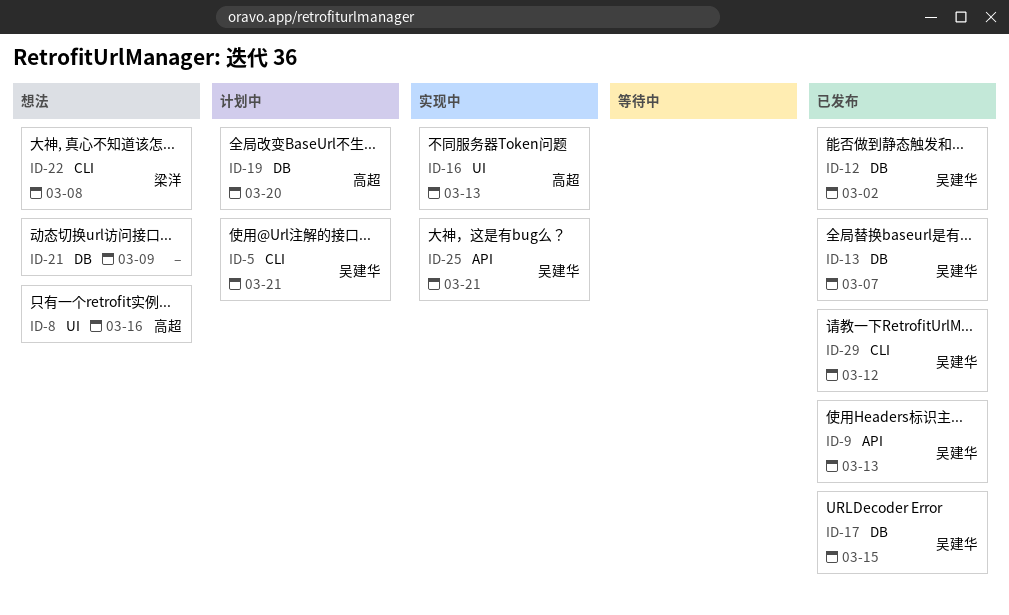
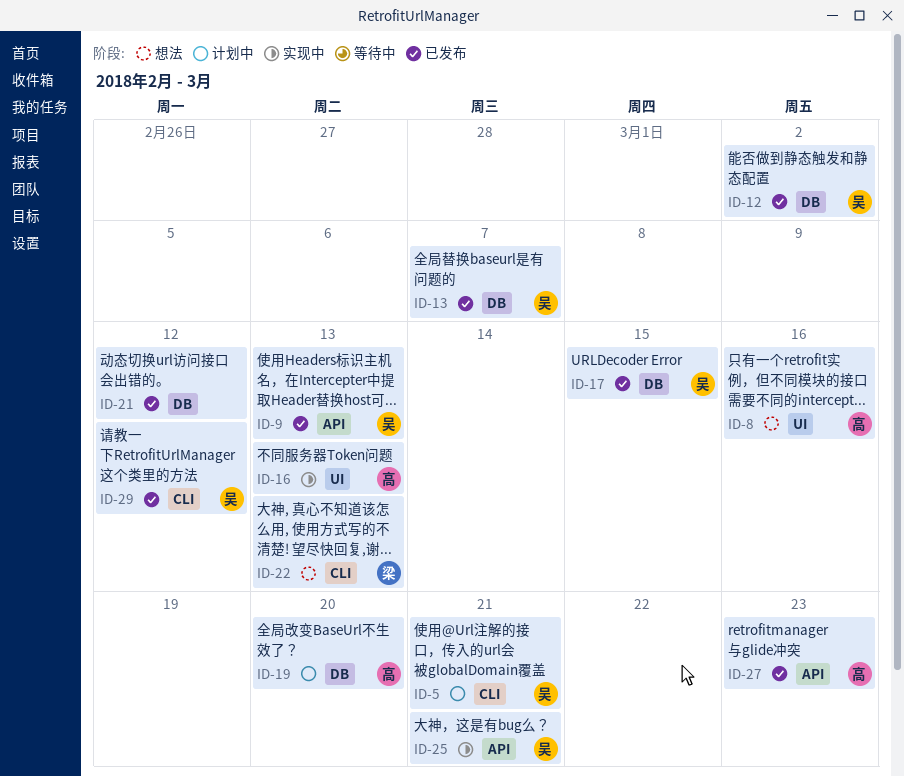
ID-21, status: 想法 -> 已发布
ID-21, due: Mar 9 -> Mar 12
ID-22, due: Mar 8 -> Mar 13
ID-27: none -> present

